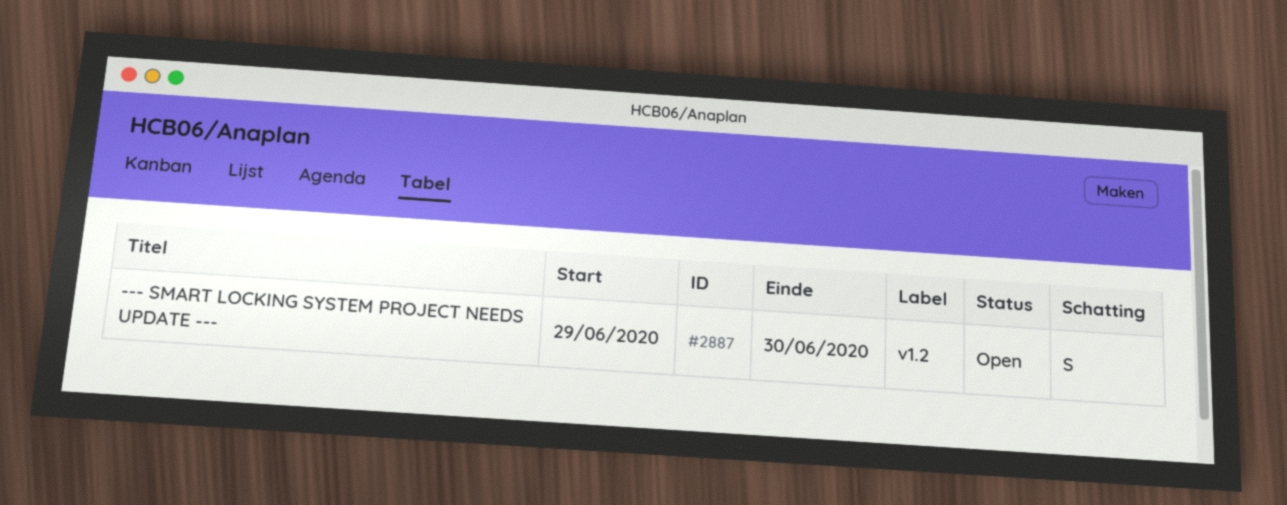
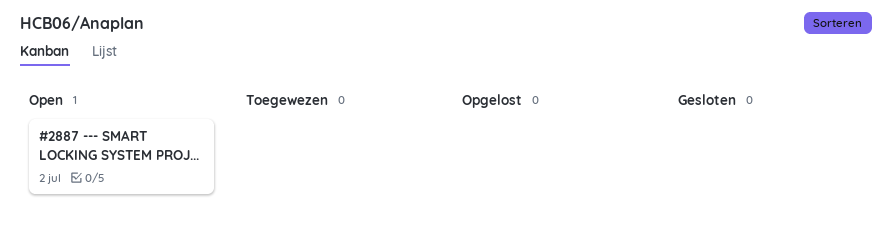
#2887, due: Jun 30 -> Jul 2

